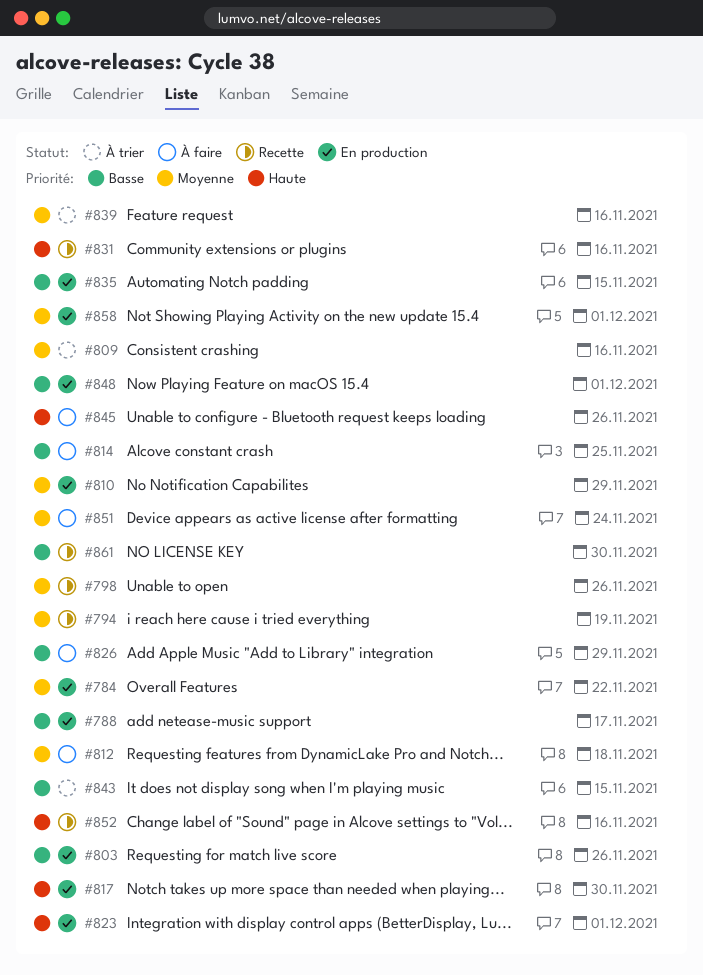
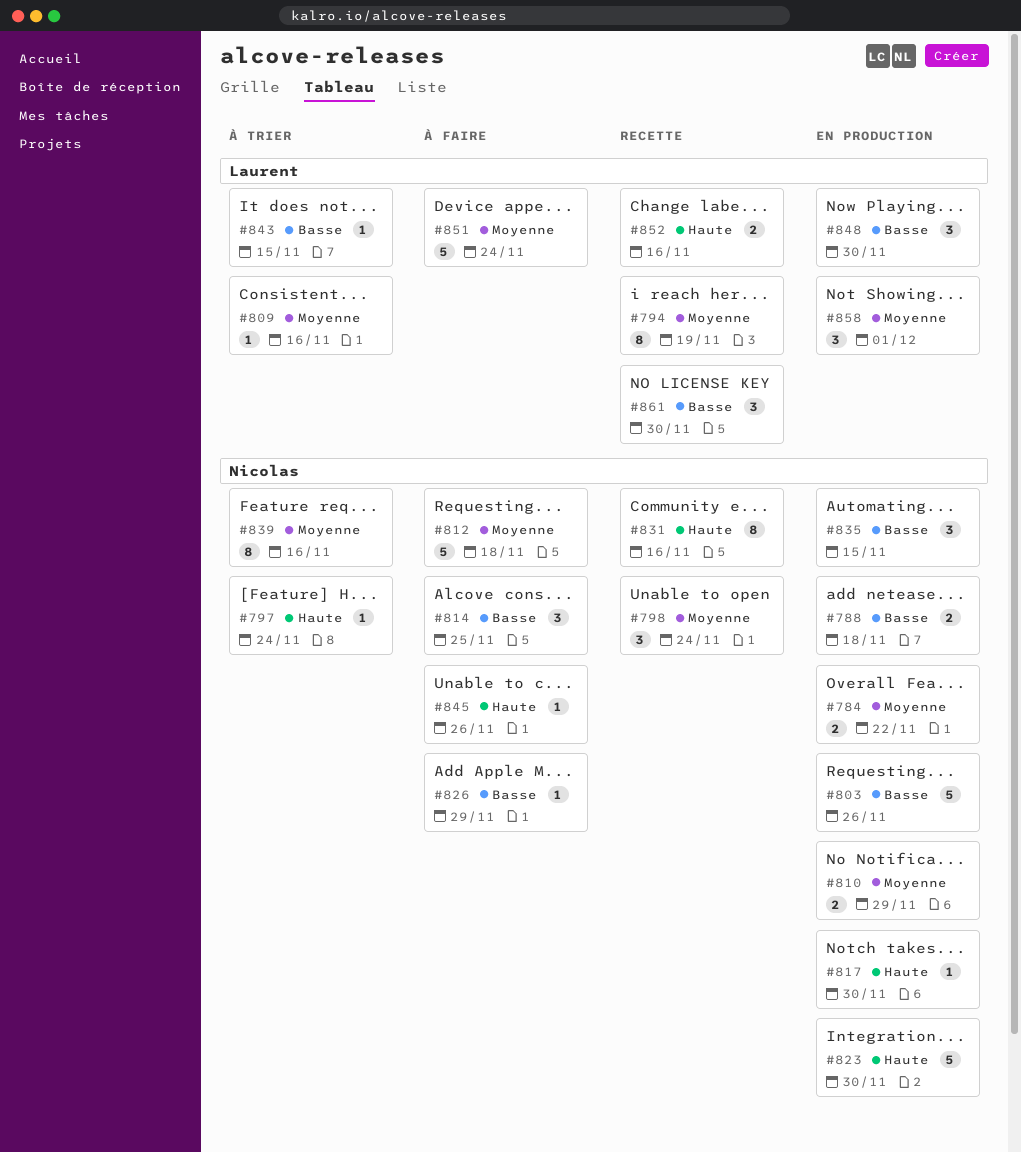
#788, due: Nov 17 -> Nov 18
#797: none -> present
#798, due: Nov 26 -> Nov 24
#823, due: Dec 1 -> Nov 30
#848, due: Dec 1 -> Nov 30

